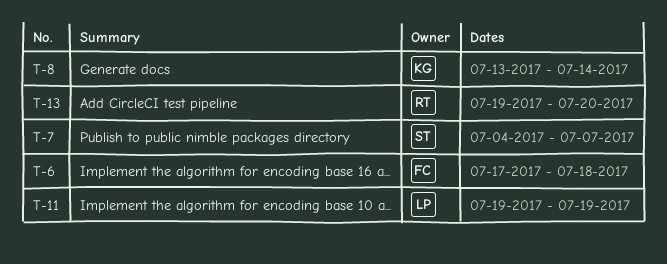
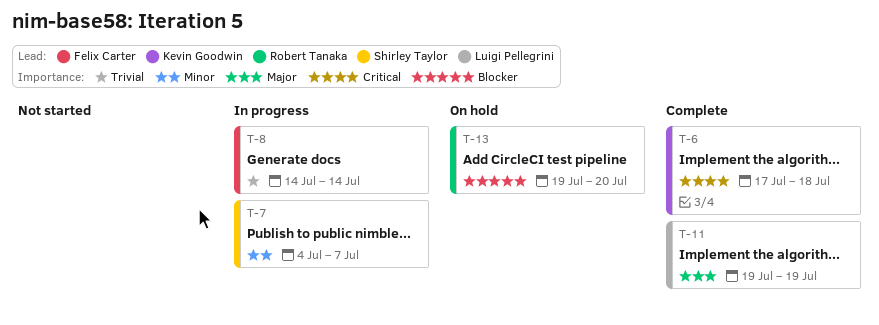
T-6, owner: Felix Carter -> Kevin Goodwin
T-8, owner: Kevin Goodwin -> Felix Carter
T-8, start: Jul 13 -> Jul 14

